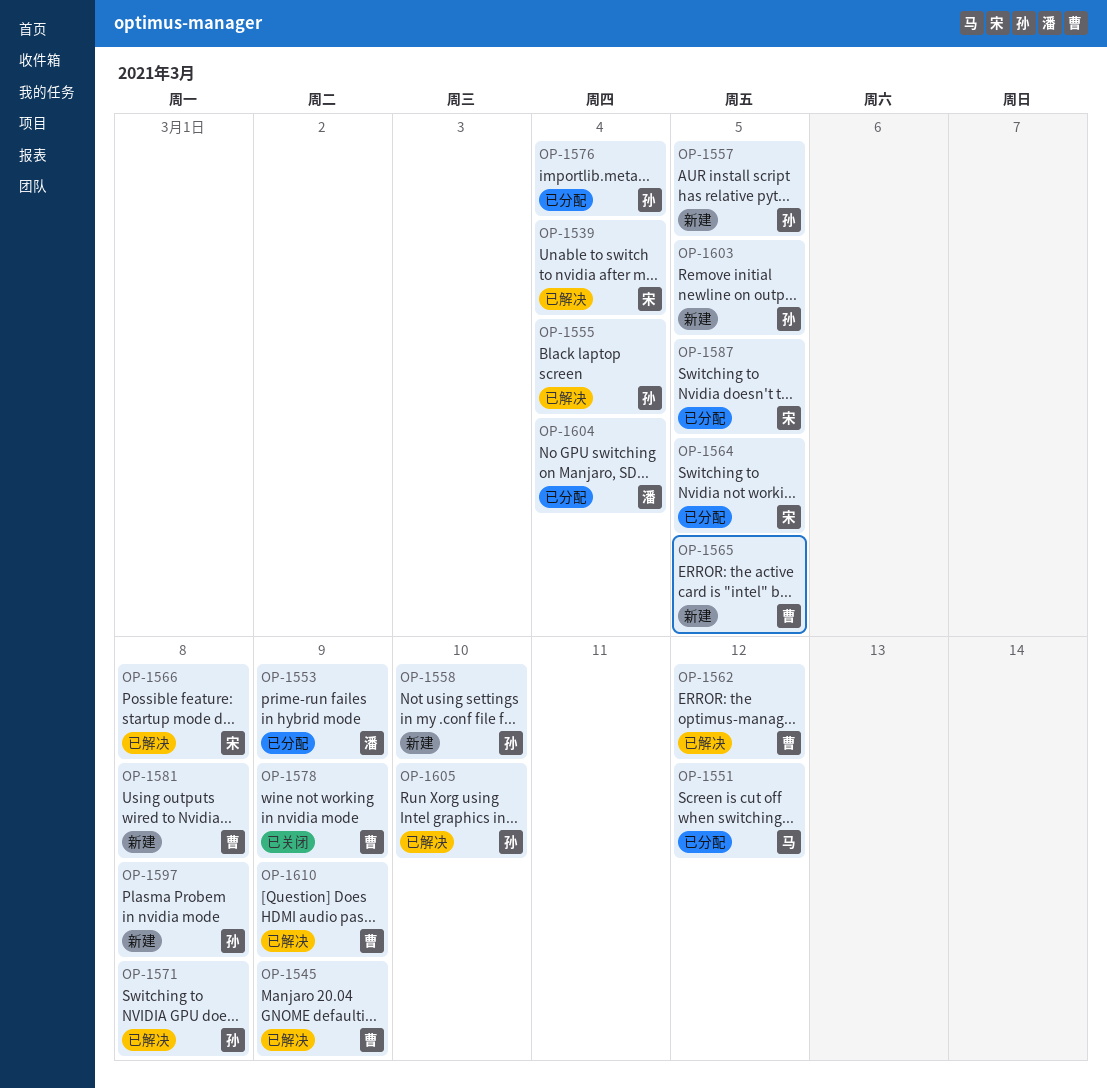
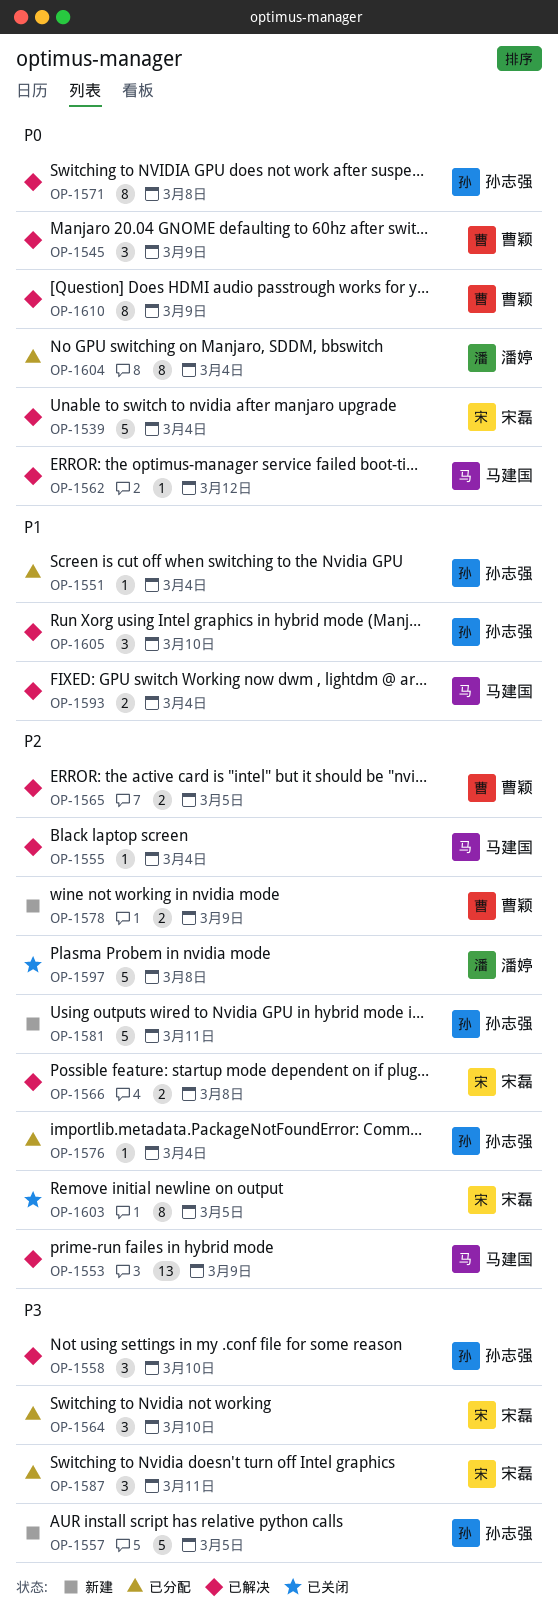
OP-1551, owner: 马建国 -> 孙志强
OP-1551, due: Mar 12 -> Mar 4
OP-1553, status: 已分配 -> 已解决
OP-1553, owner: 潘婷 -> 马建国
OP-1555, owner: 孙志强 -> 马建国
OP-1558, status: 新建 -> 已解决
OP-1562, owner: 曹颖 -> 马建国
OP-1564, due: Mar 5 -> Mar 10
OP-1565, status: 新建 -> 已解决
OP-1578, status: 已关闭 -> 新建
OP-1581, owner: 曹颖 -> 孙志强
OP-1581, due: Mar 8 -> Mar 11
OP-1587, due: Mar 5 -> Mar 11
OP-1593: none -> present
OP-1597, status: 新建 -> 已关闭
OP-1597, owner: 孙志强 -> 潘婷
OP-1603, status: 新建 -> 已关闭
OP-1603, owner: 孙志强 -> 宋磊

